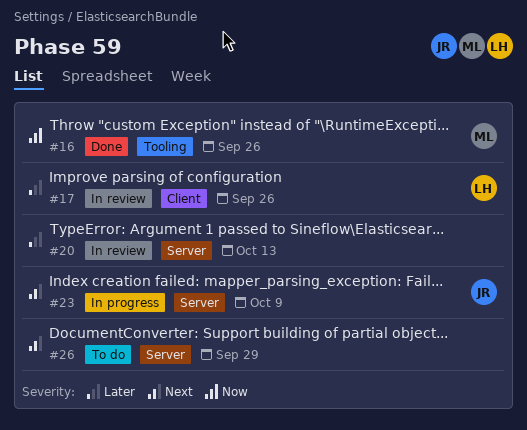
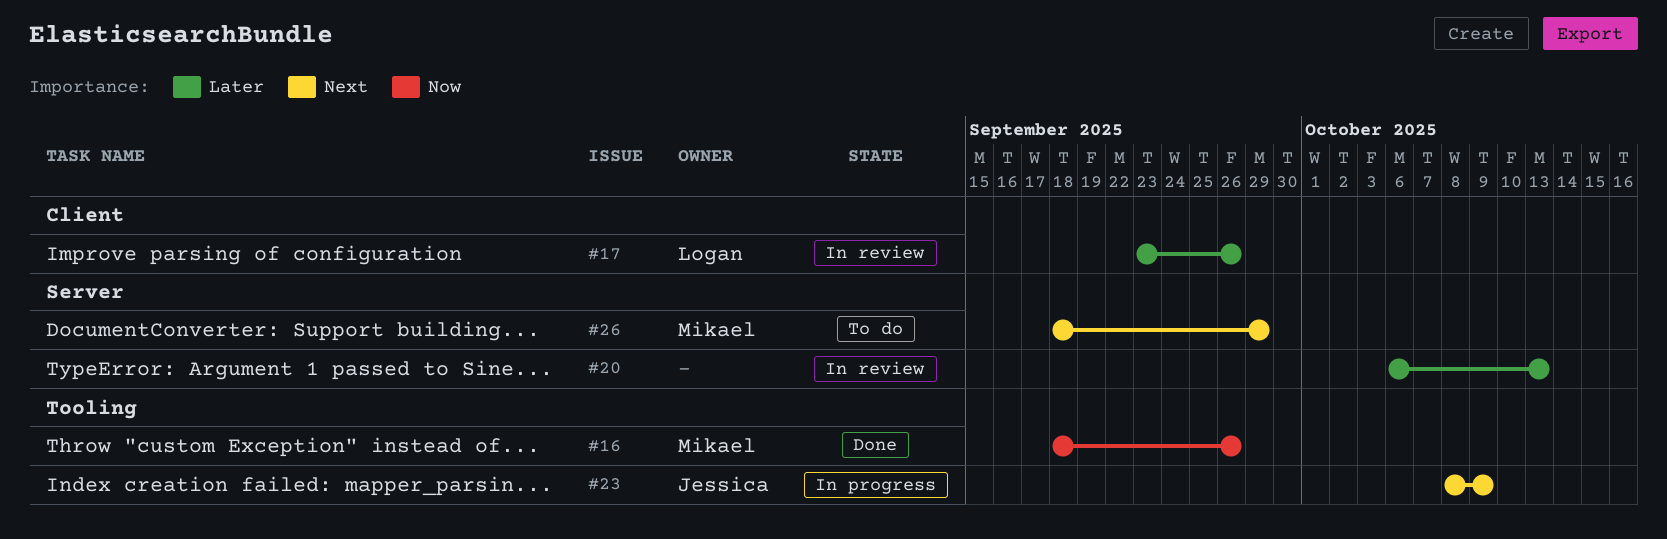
#23, label: Server -> Tooling
#26, owner: none -> Mikael

